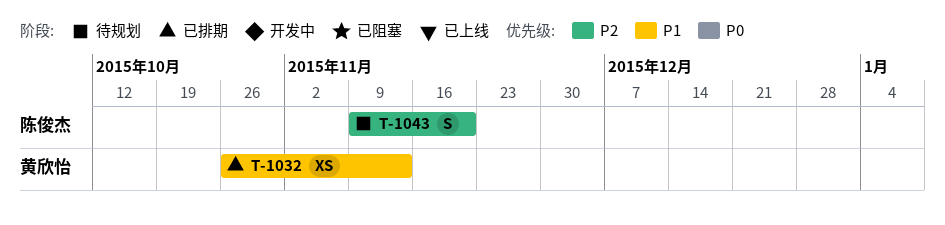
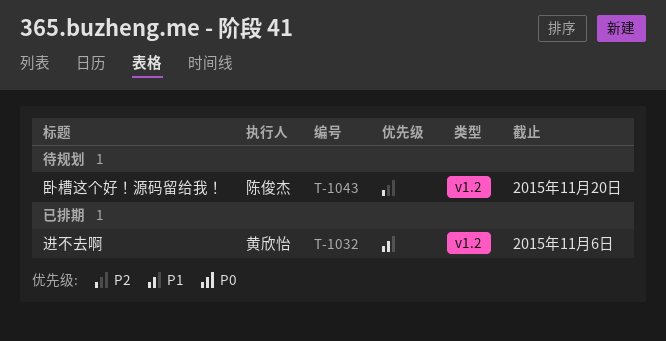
T-1032, due: Nov 13 -> Nov 6

